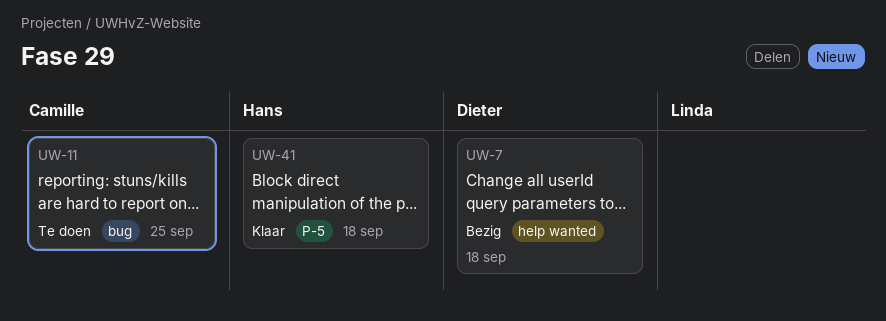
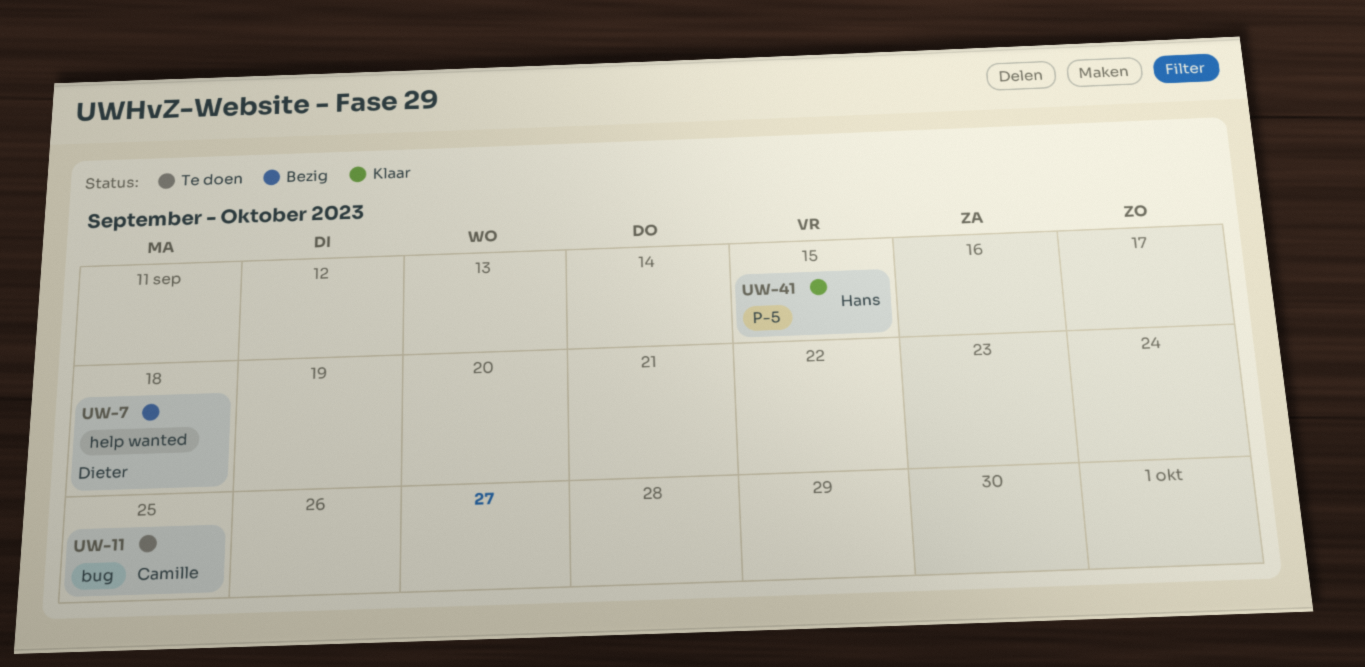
UW-41, due: Sep 18 -> Sep 15

